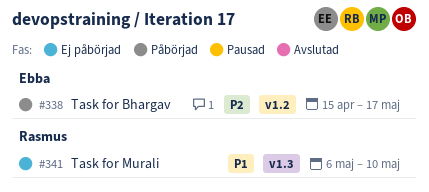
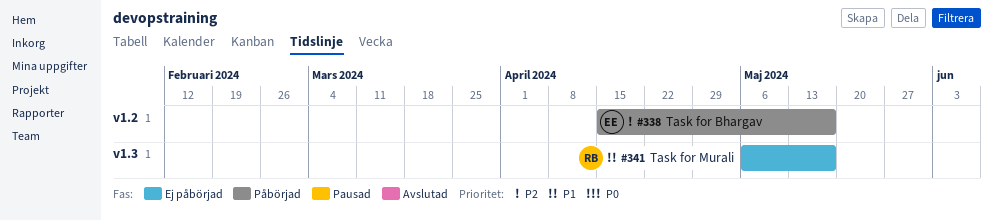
#341, due: May 10 -> May 17

